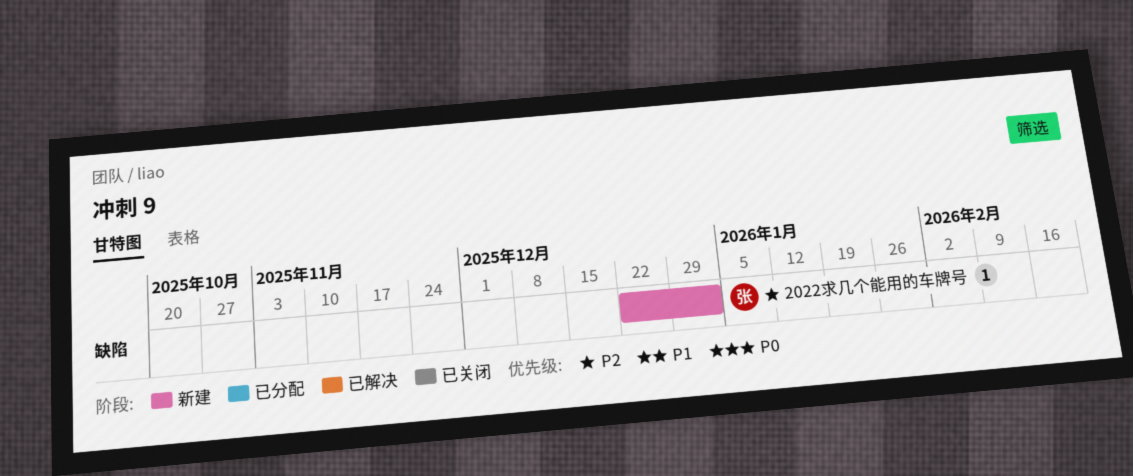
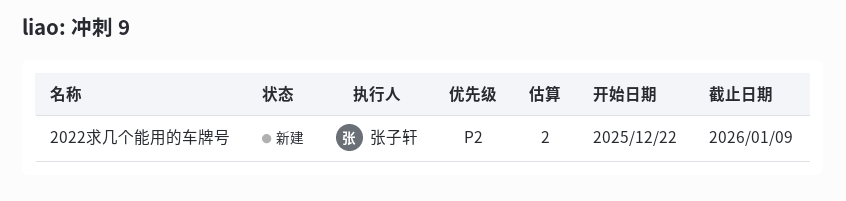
2022求几个能用的车牌号, estimate: 1 -> 2
2022求几个能用的车牌号, due: Jan 2 -> Jan 9

